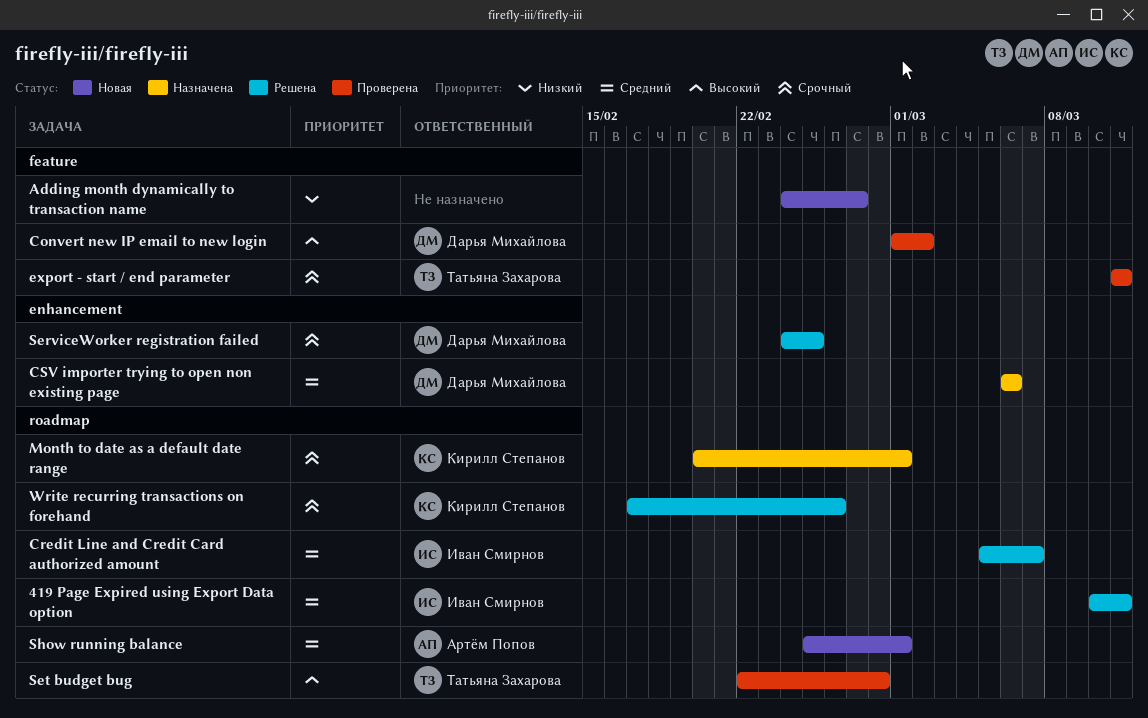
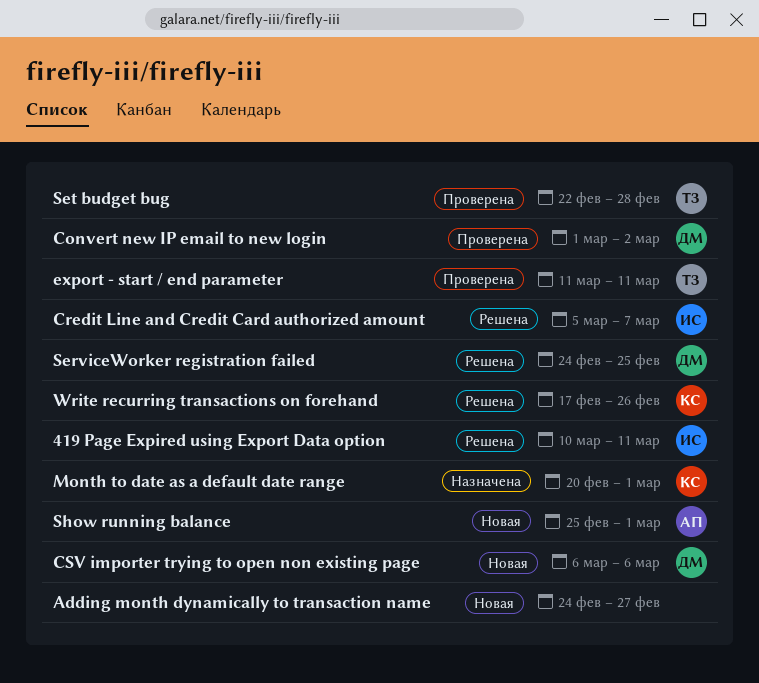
CSV importer trying to open non existing page, status: Назначена -> Новая

